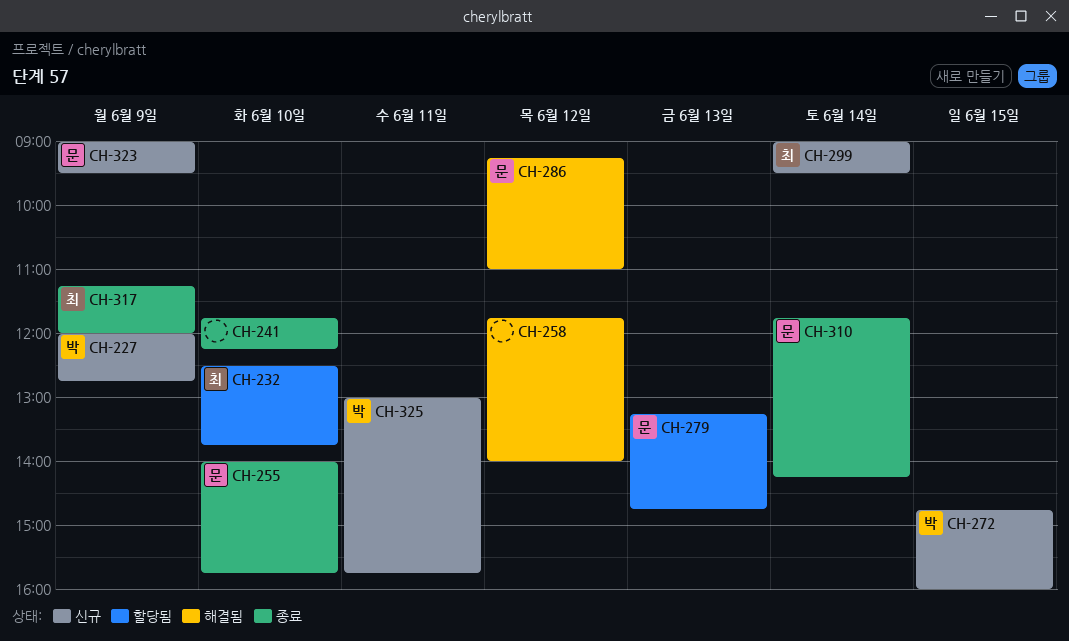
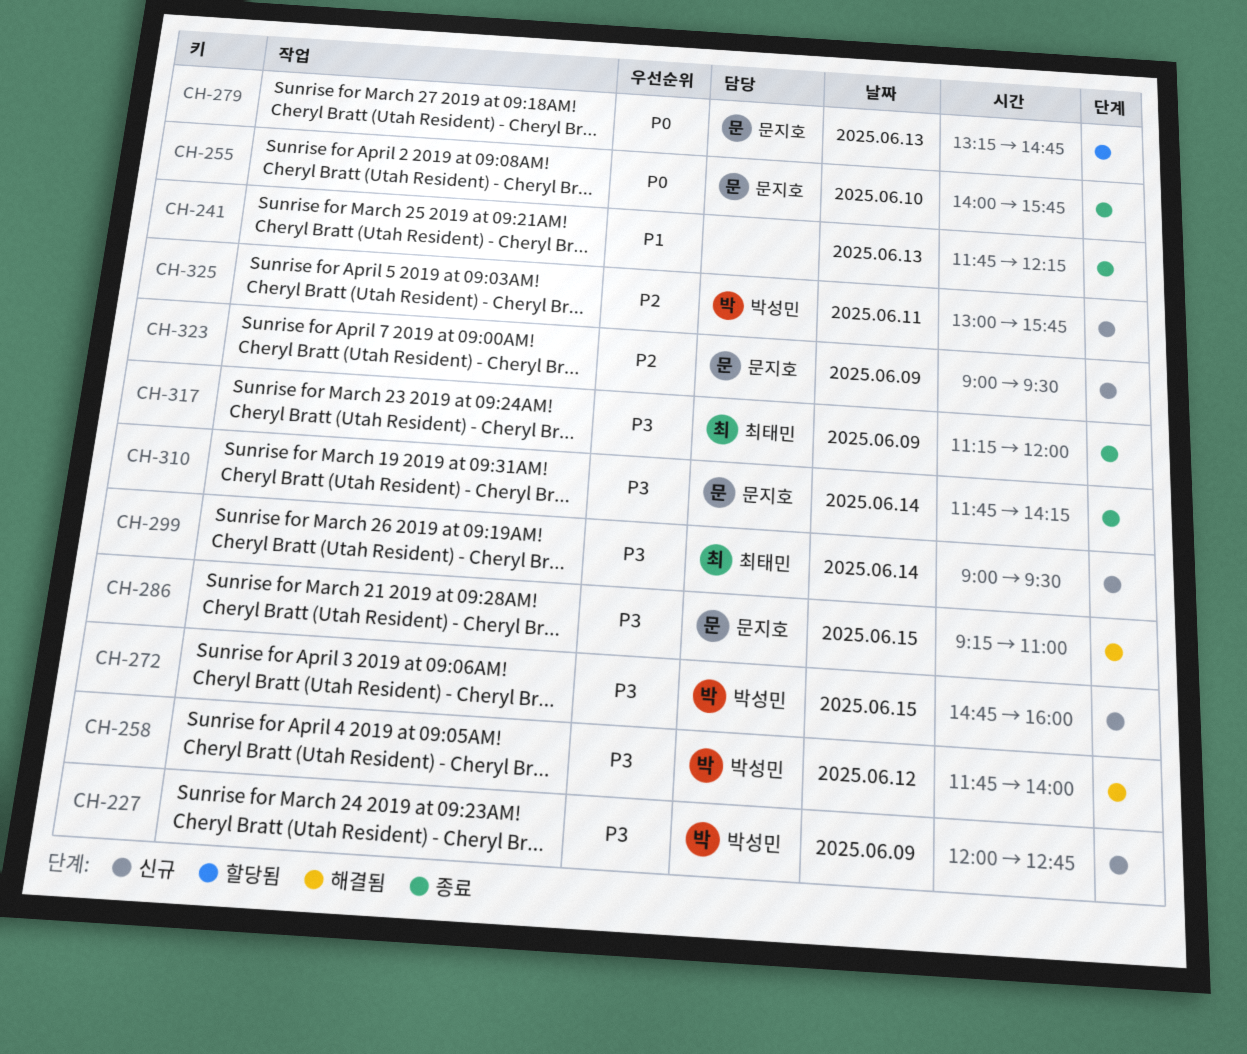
CH-232: present -> none
CH-241, day: Jun 10 -> Jun 13
CH-258, owner: none -> 박성민
CH-286, day: Jun 12 -> Jun 15

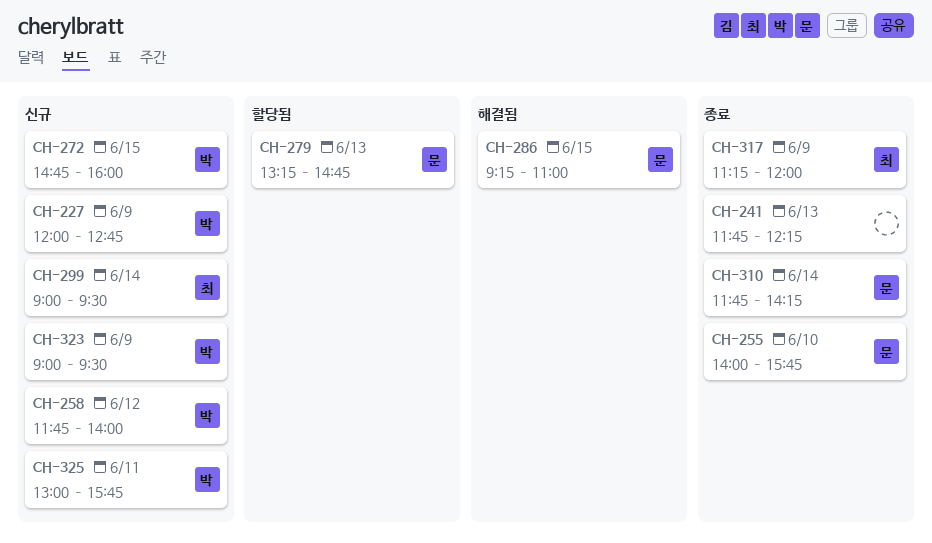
CH-258, status: 해결됨 -> 신규
CH-323, owner: 문지호 -> 박성민

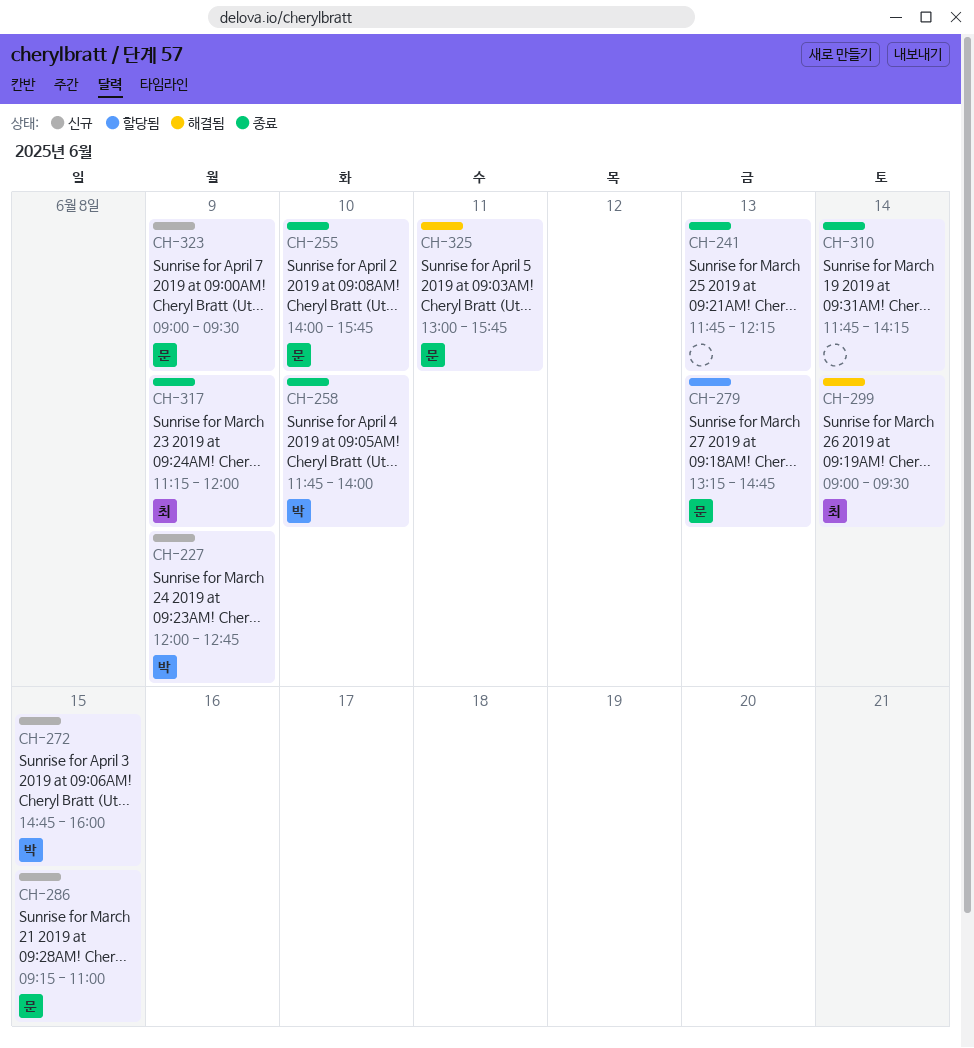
CH-258, status: 신규 -> 종료
CH-258, day: Jun 12 -> Jun 10
CH-286, status: 해결됨 -> 신규
CH-299, status: 신규 -> 해결됨
CH-310, owner: 문 -> none
CH-323, owner: 박 -> 문
CH-325, status: 신규 -> 해결됨
CH-325, owner: 박 -> 문

